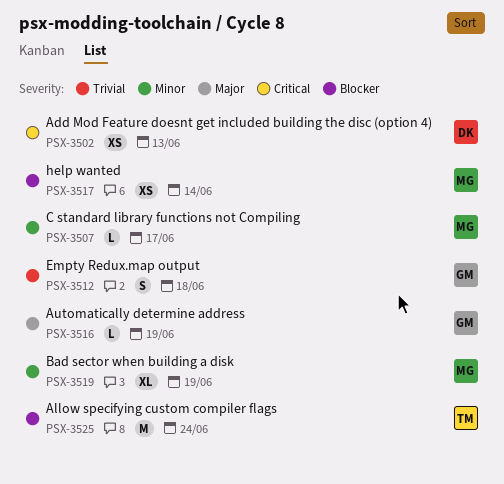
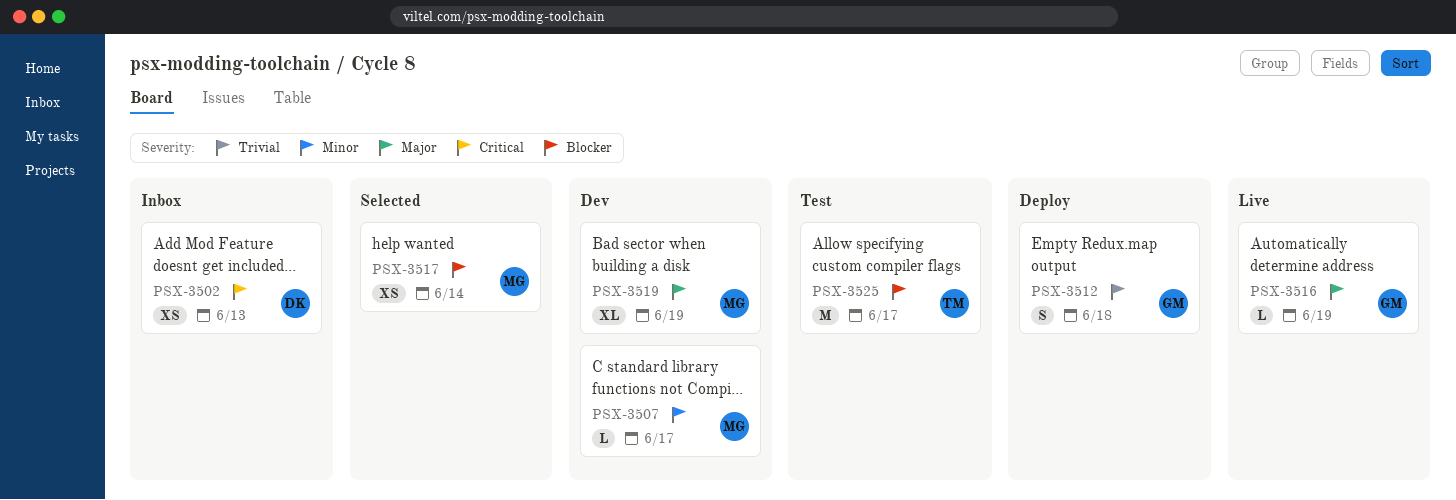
PSX-3519, priority: Minor -> Major
PSX-3525, due: Jun 24 -> Jun 17

